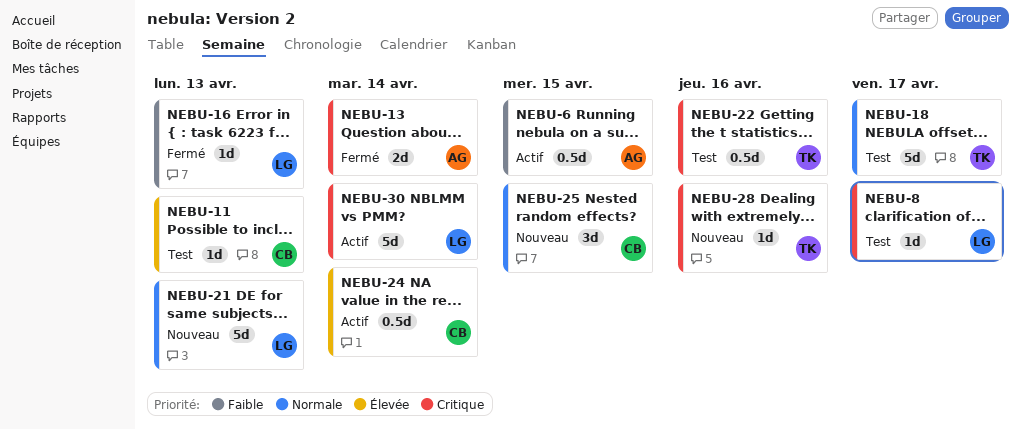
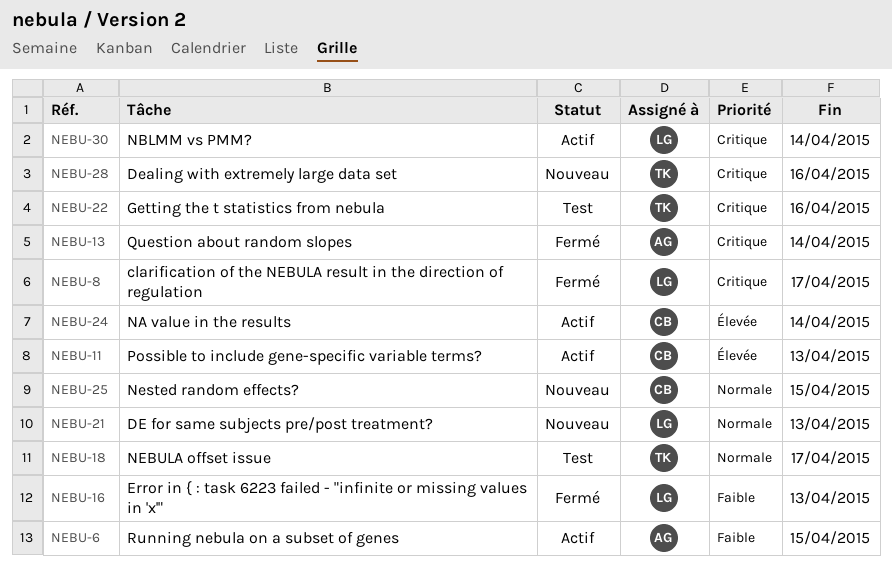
NEBU-8, status: Test -> Fermé
NEBU-11, status: Test -> Actif

